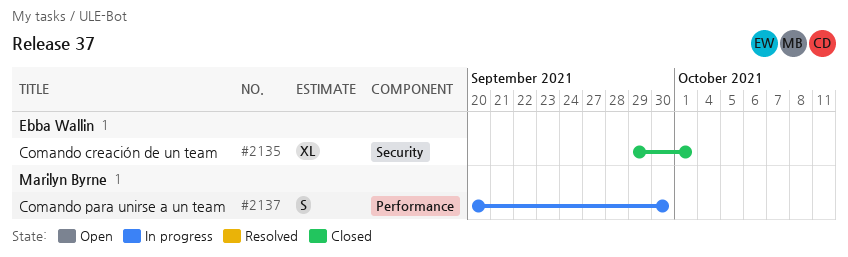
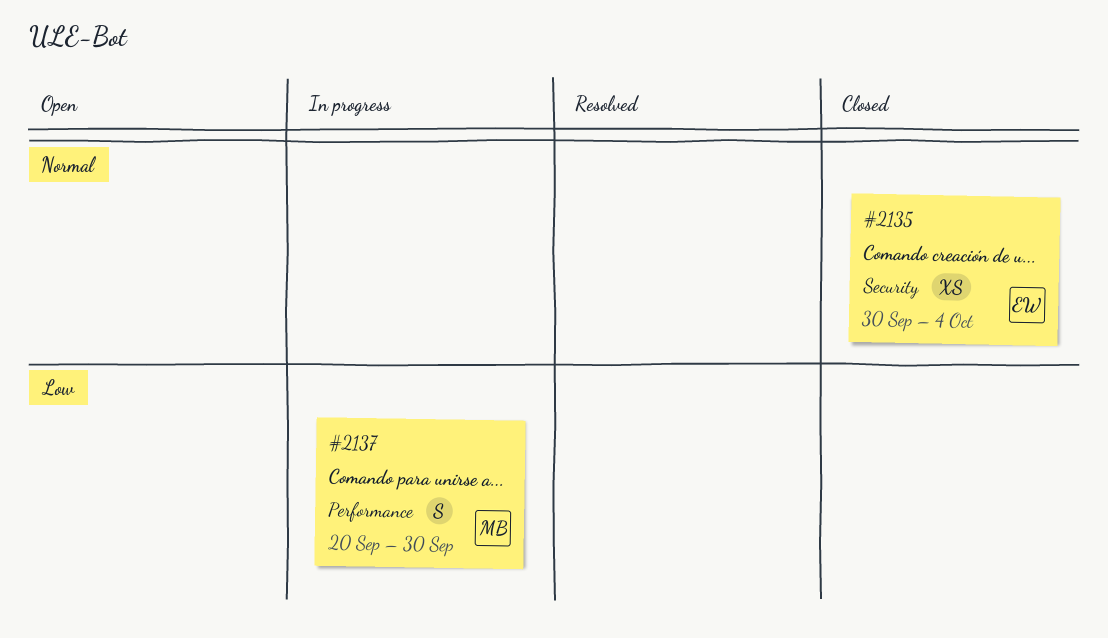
#2135, estimate: XL -> XS
#2135, start: Sep 29 -> Sep 30
#2135, due: Oct 1 -> Oct 4

